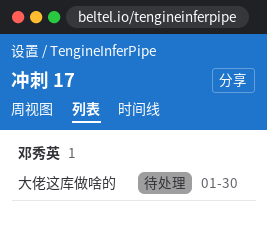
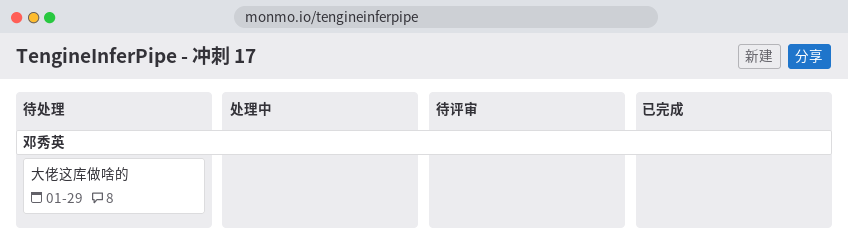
大佬这库做啥的, due: Jan 30 -> Jan 29

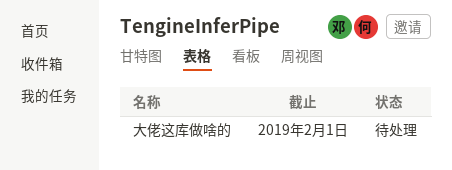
大佬这库做啥的, due: Jan 29 -> Feb 1

